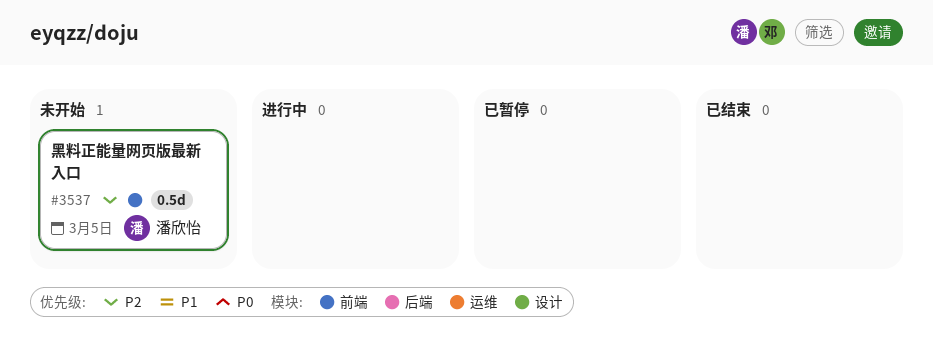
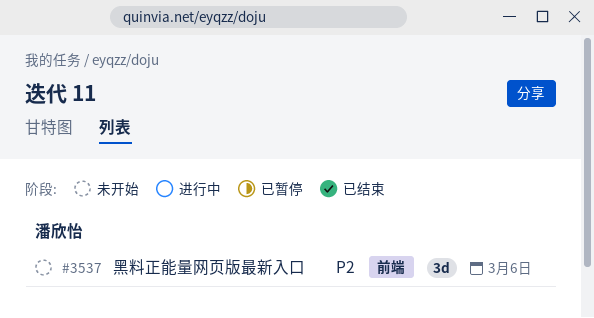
#3537, estimate: 0.5d -> 3d
#3537, due: Mar 5 -> Mar 6

